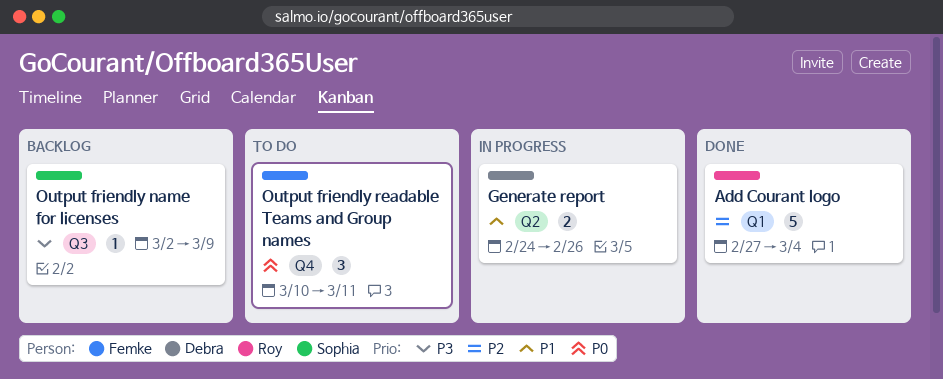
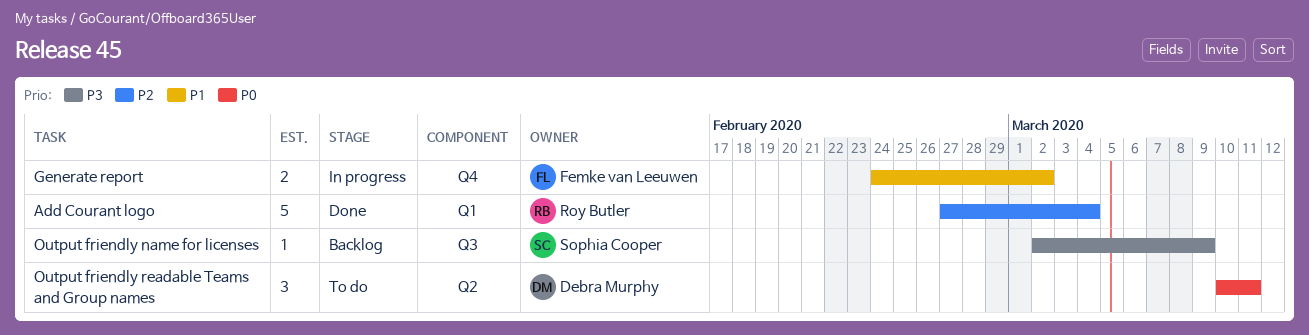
Generate report, owner: Debra Murphy -> Femke van Leeuwen
Generate report, label: Q2 -> Q4
Generate report, due: Feb 26 -> Mar 2
Output friendly readable Teams and Group names, owner: Femke van Leeuwen -> Debra Murphy
Output friendly readable Teams and Group names, label: Q4 -> Q2

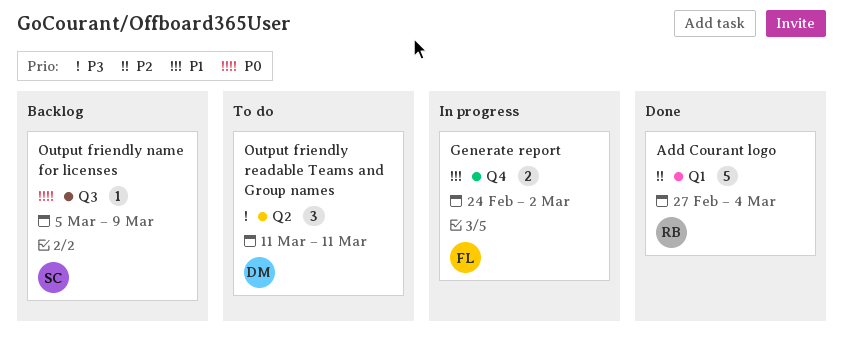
Output friendly name for licenses, priority: P3 -> P0
Output friendly name for licenses, start: Mar 2 -> Mar 5
Output friendly readable Teams and Group names, priority: P0 -> P3
Output friendly readable Teams and Group names, start: Mar 10 -> Mar 11

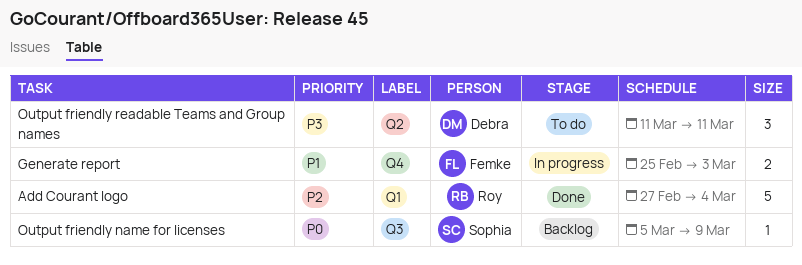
Generate report, start: Feb 24 -> Feb 25
Generate report, due: Mar 2 -> Mar 3

